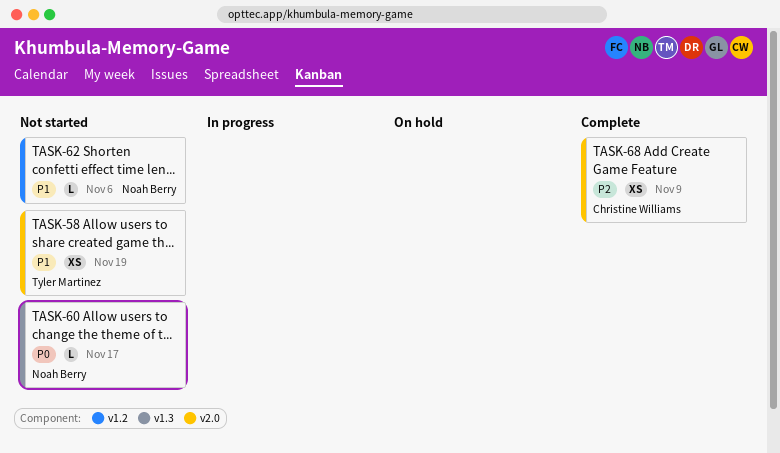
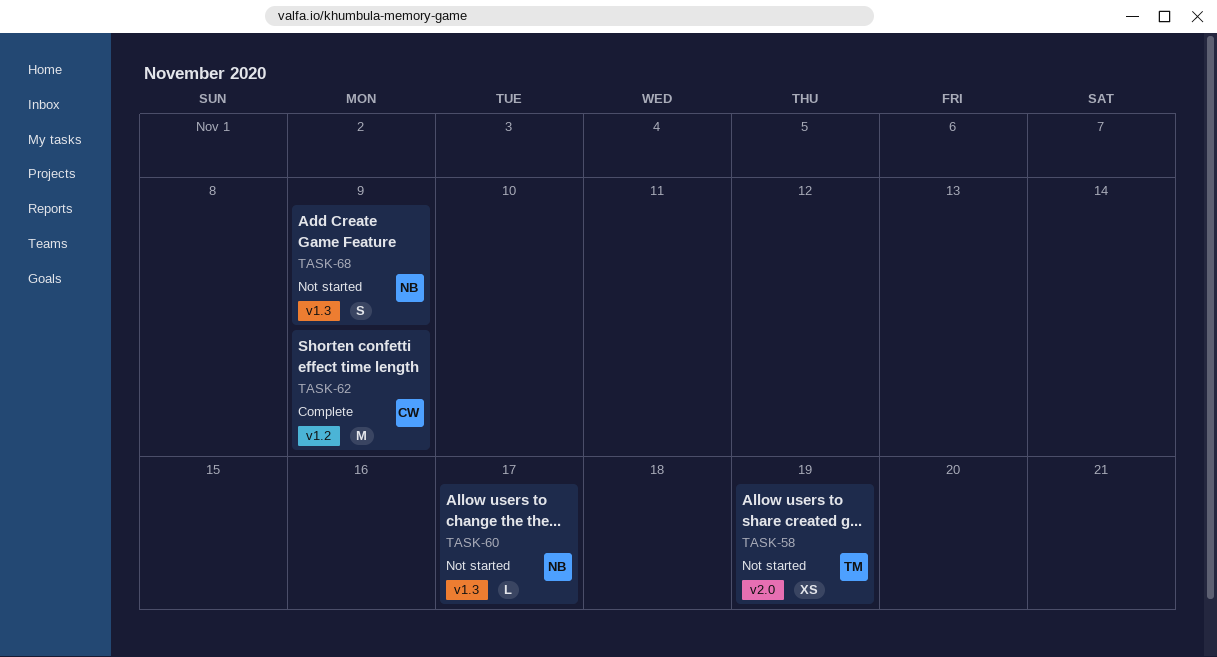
TASK-62, status: Not started -> Complete
TASK-62, owner: Noah Berry -> Christine Williams
TASK-62, estimate: L -> M
TASK-62, due: Nov 6 -> Nov 9
TASK-68, status: Complete -> Not started
TASK-68, owner: Christine Williams -> Noah Berry
TASK-68, label: v2.0 -> v1.3
TASK-68, estimate: XS -> S

